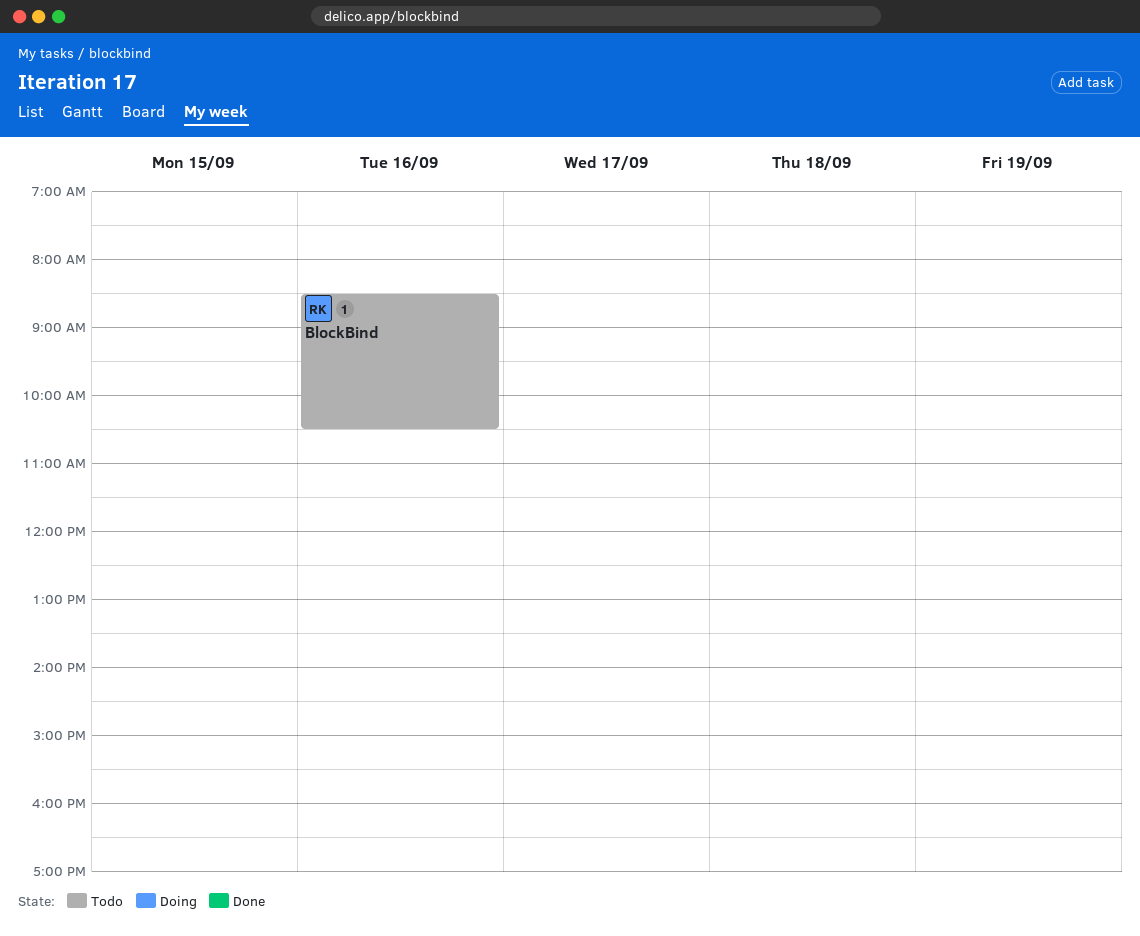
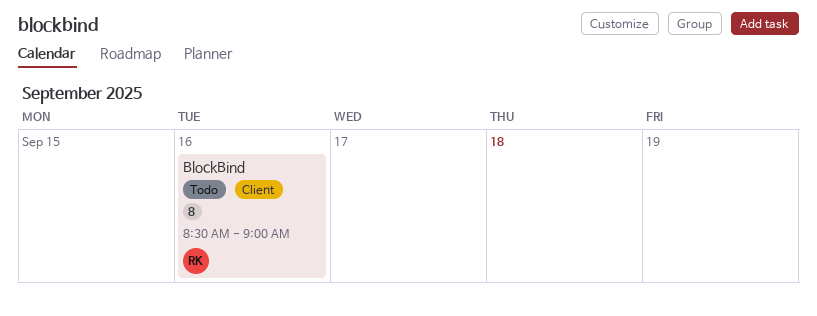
BlockBind, estimate: 1 -> 8
BlockBind, ends: 10:30 -> 09:00

